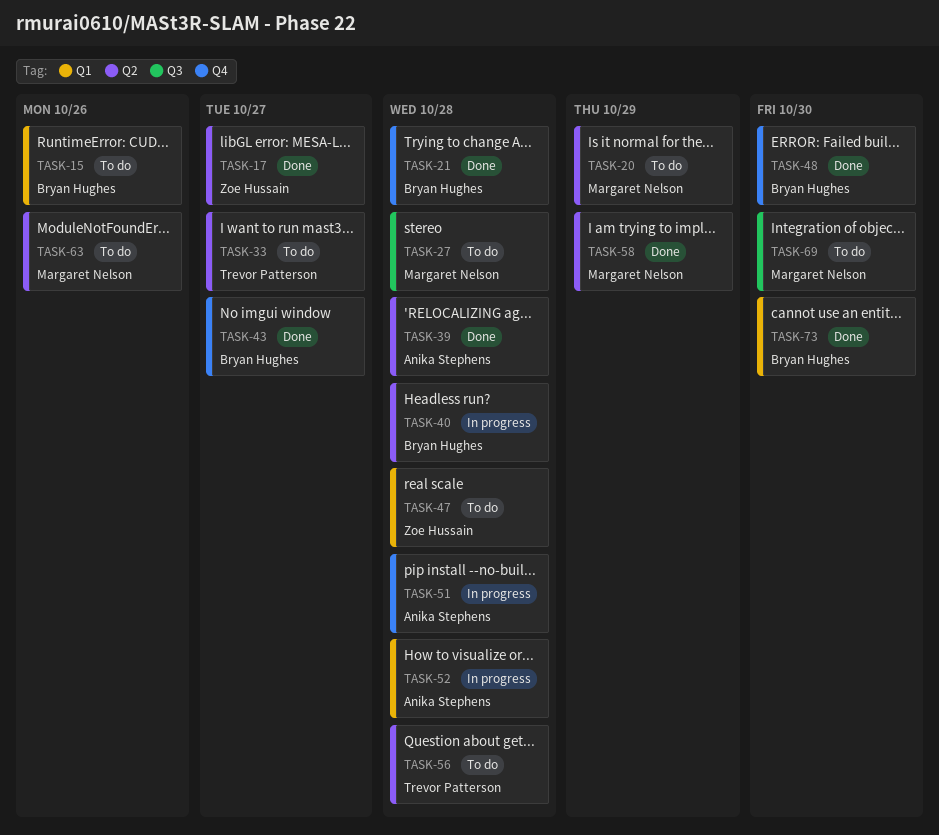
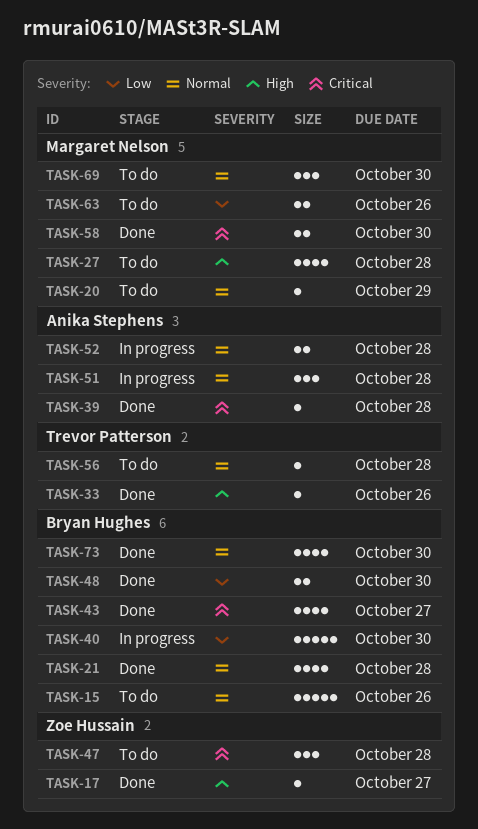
TASK-33, status: To do -> Done
TASK-33, due: Oct 27 -> Oct 26
TASK-40, due: Oct 28 -> Oct 30
TASK-58, due: Oct 29 -> Oct 30

